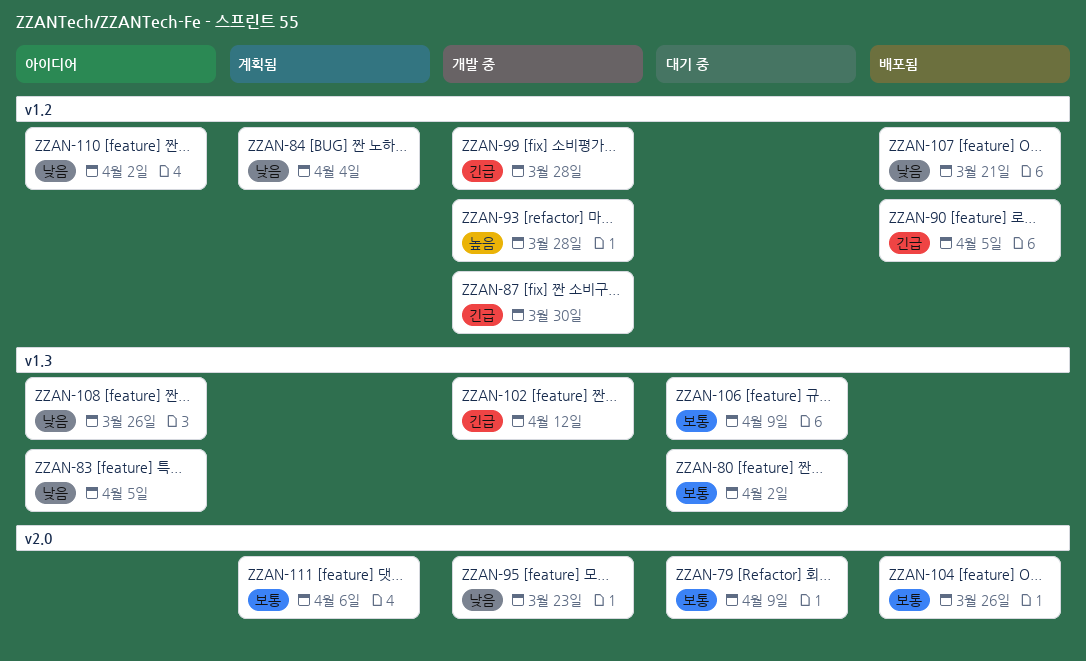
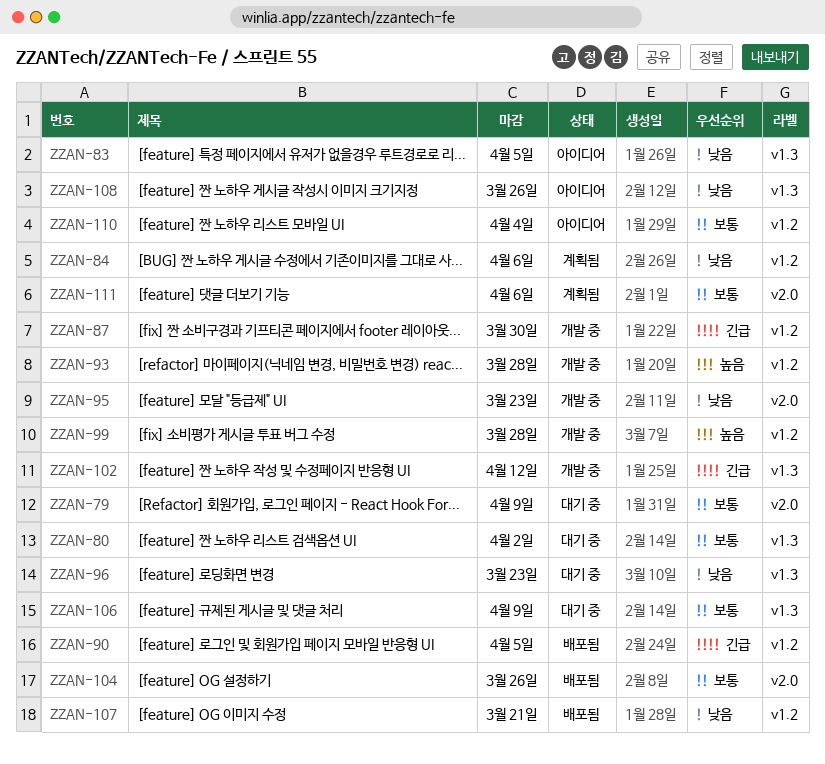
ZZAN-84, due: Apr 4 -> Apr 6
ZZAN-96: none -> present
ZZAN-99, priority: 긴급 -> 높음
ZZAN-110, priority: 낮음 -> 보통
ZZAN-110, due: Apr 2 -> Apr 4

